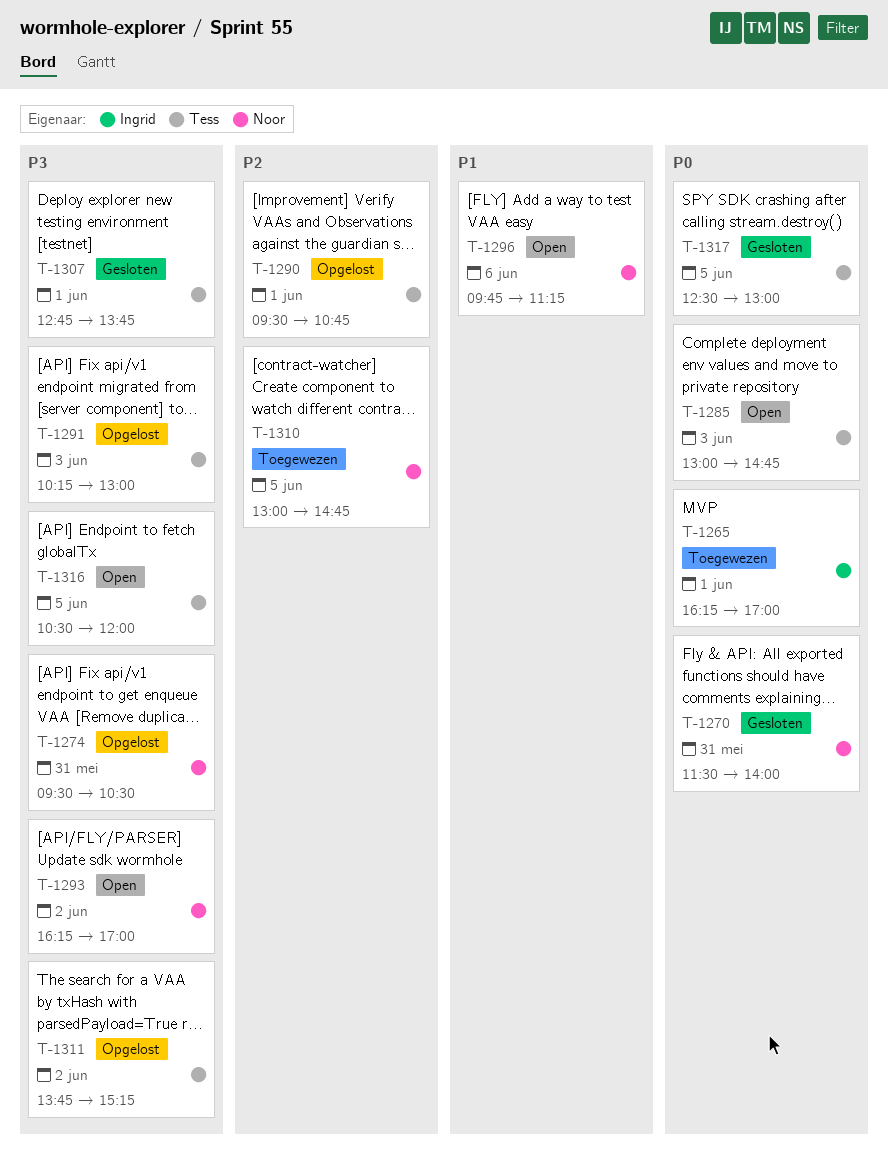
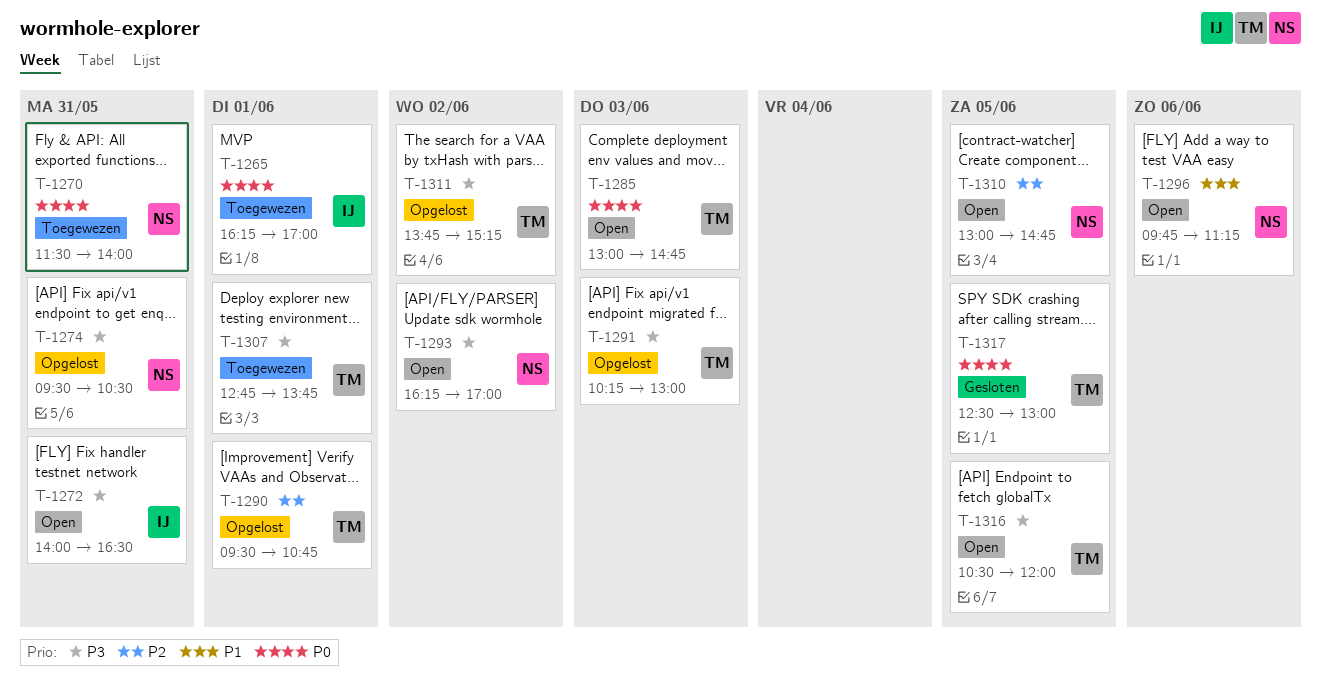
T-1270, status: Gesloten -> Toegewezen
T-1272: none -> present
T-1307, status: Gesloten -> Toegewezen
T-1310, status: Toegewezen -> Open

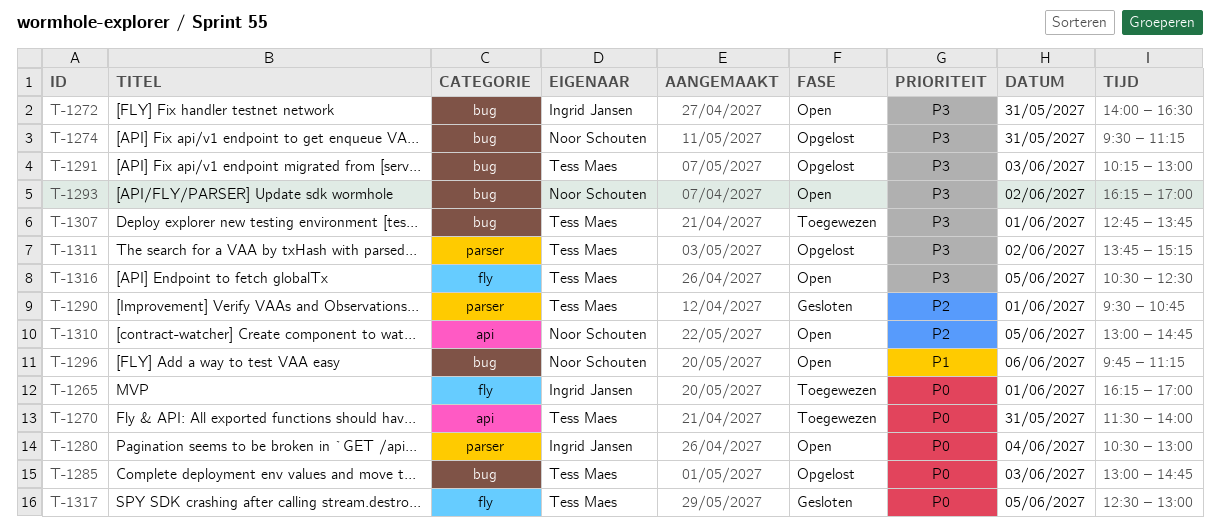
T-1270, owner: Noor Schouten -> Tess Maes
T-1274, ends: 10:30 -> 11:15
T-1280: none -> present
T-1285, status: Open -> Opgelost
T-1290, status: Opgelost -> Gesloten
T-1316, ends: 12:00 -> 12:30

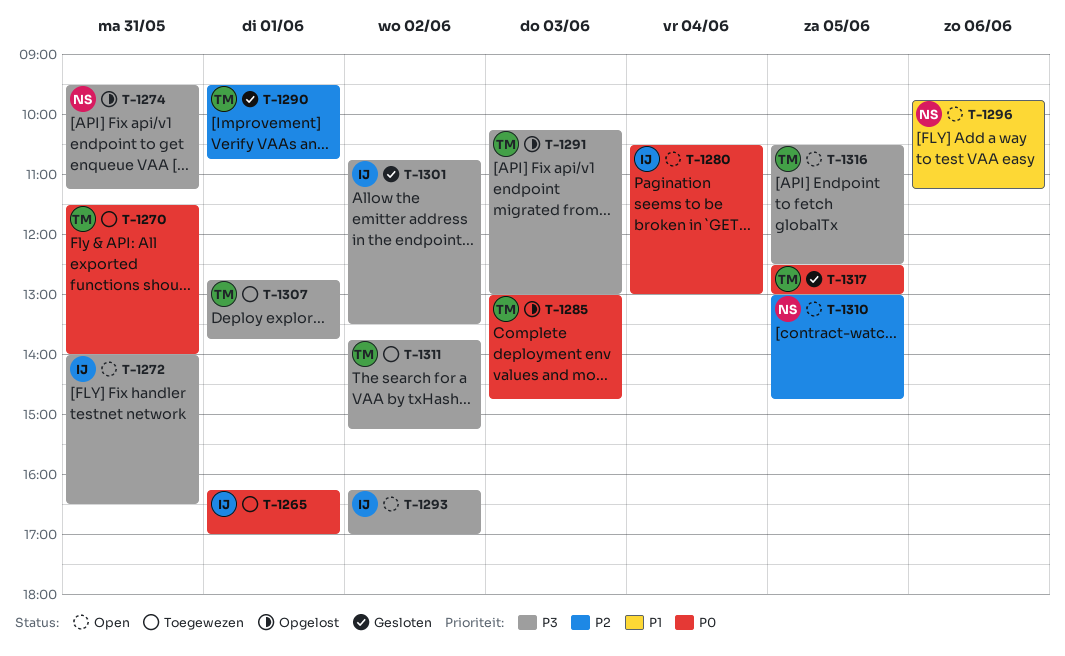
T-1293, owner: Noor Schouten -> Ingrid Jansen
T-1301: none -> present
T-1311, status: Opgelost -> Toegewezen

